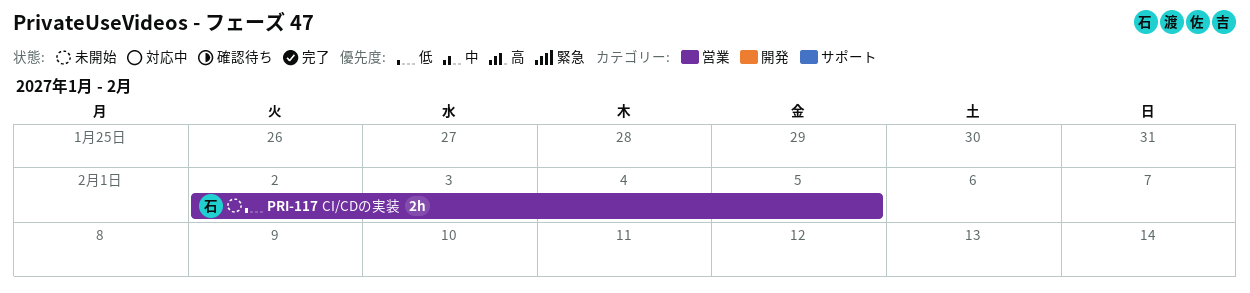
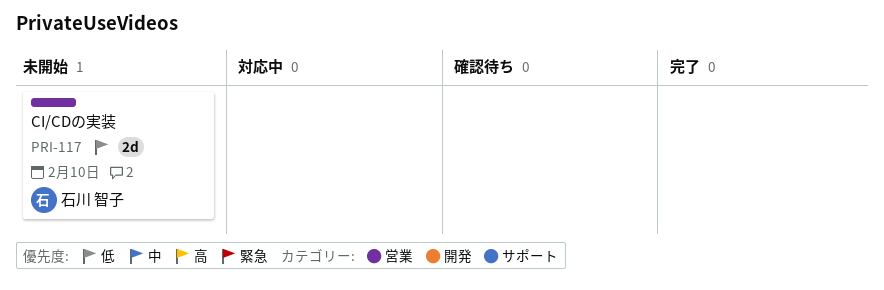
PRI-117, estimate: 2h -> 2d
PRI-117, due: Feb 5 -> Feb 10

